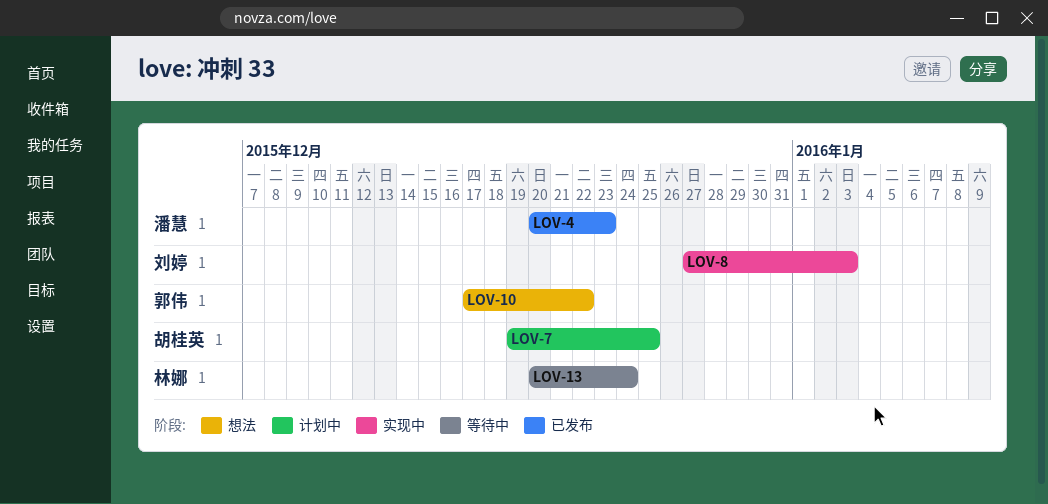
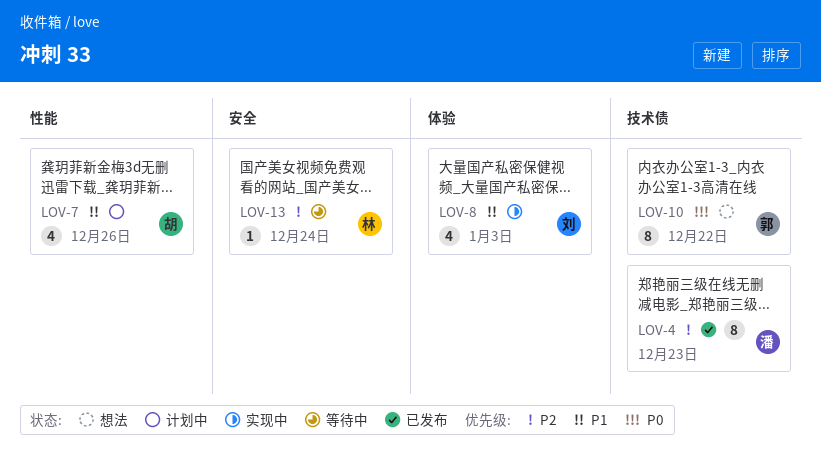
LOV-7, due: Dec 25 -> Dec 26

